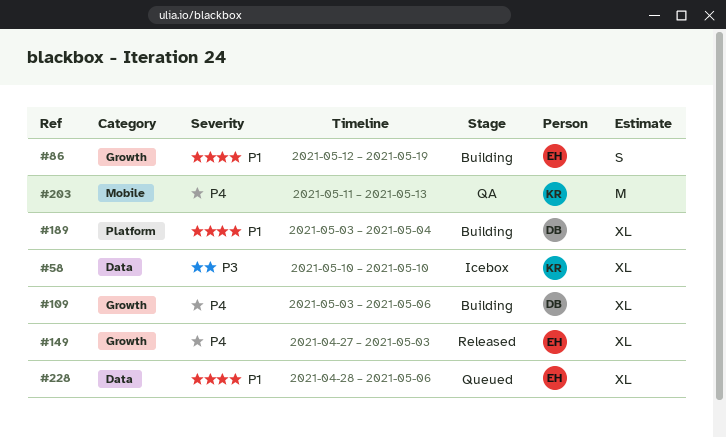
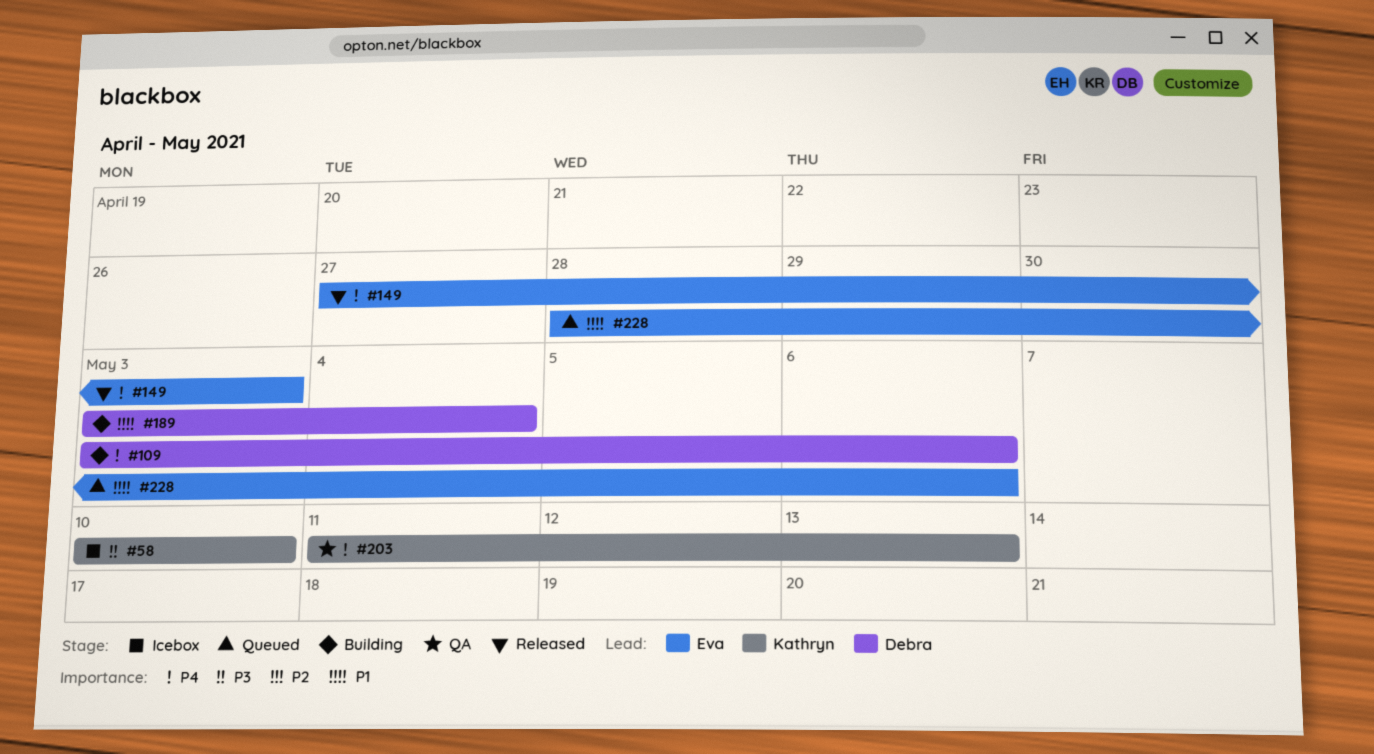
#86: present -> none

